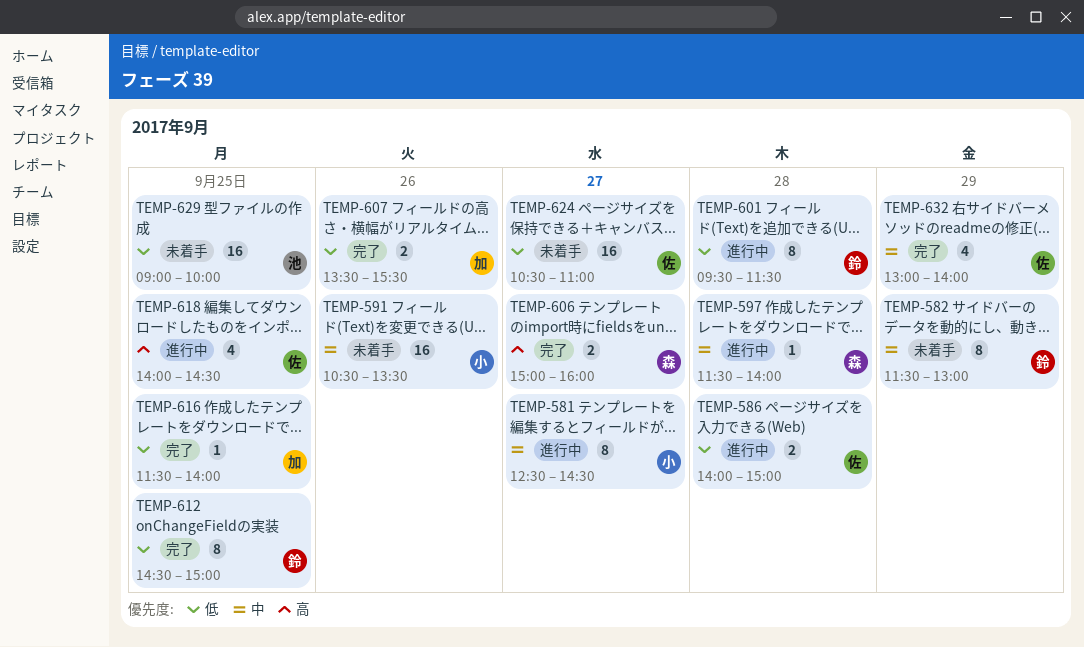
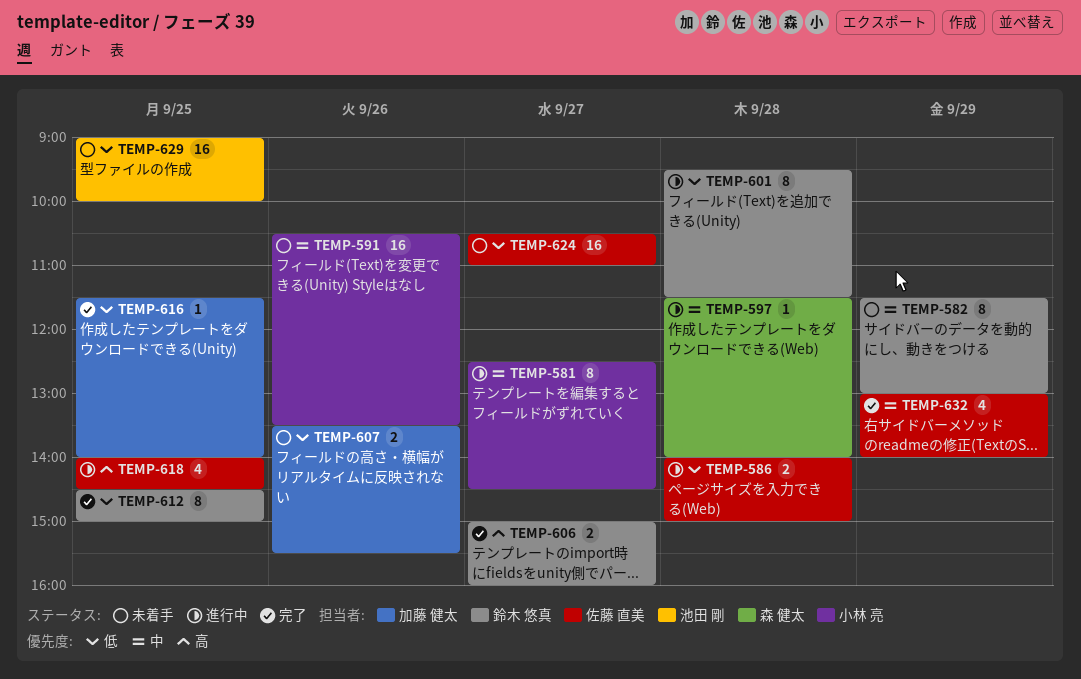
TEMP-606, owner: 森 健太 -> 鈴木 悠真
TEMP-607, status: 完了 -> 未着手

